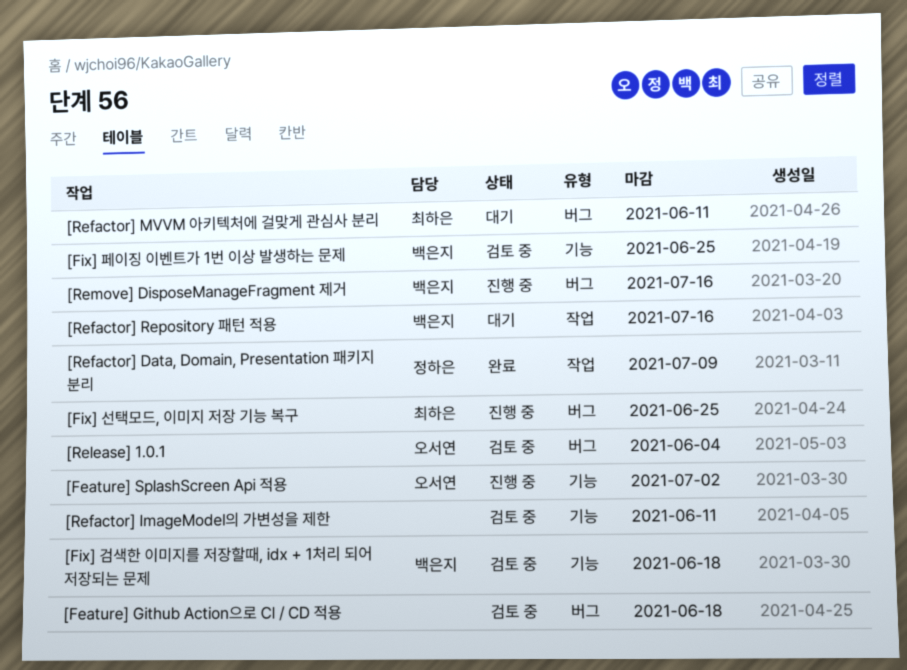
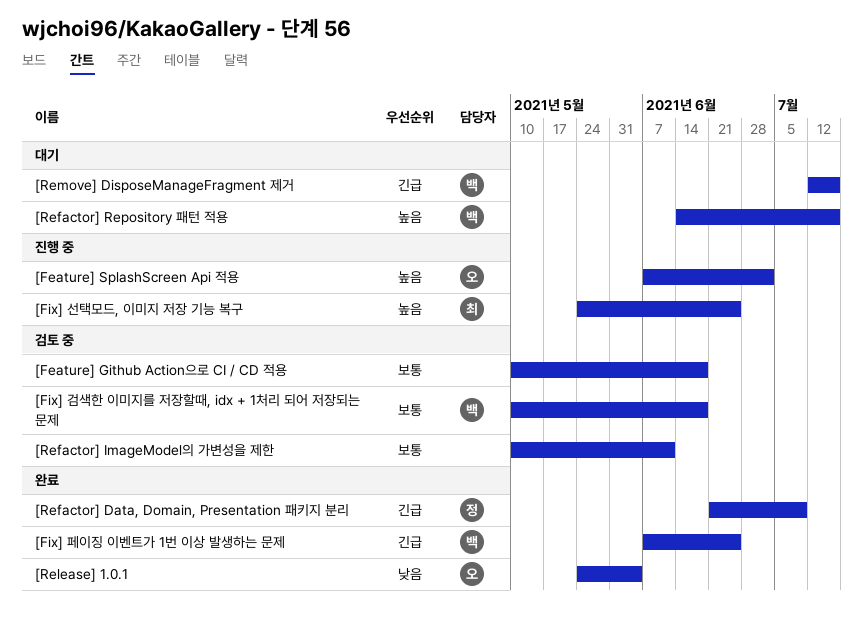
[Fix] 페이징 이벤트가 1번 이상 발생하는 문제, status: 검토 중 -> 완료
[Refactor] MVVM 아키텍처에 걸맞게 관심사 분리: present -> none
[Release] 1.0.1, status: 검토 중 -> 완료
[Remove] DisposeManageFragment 제거, status: 진행 중 -> 대기

